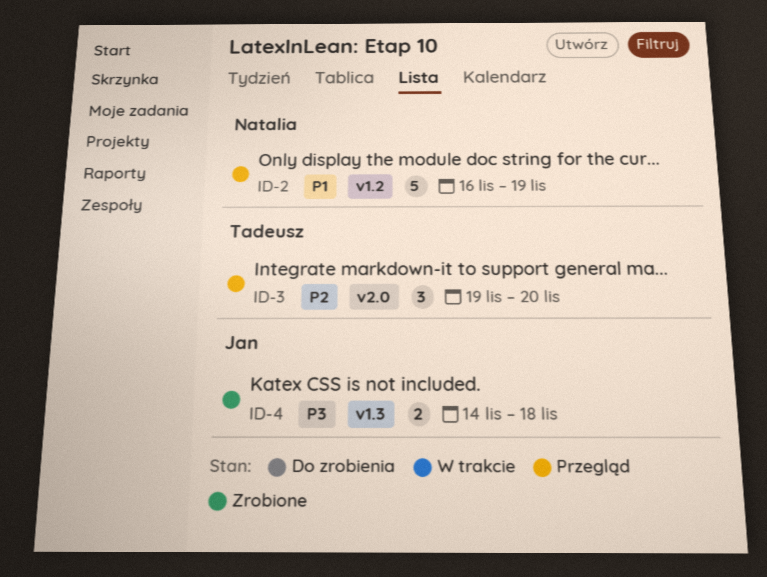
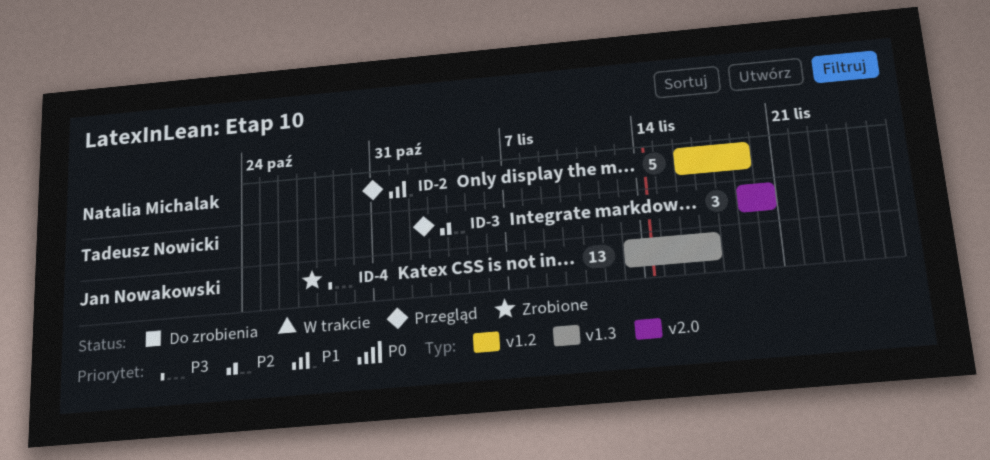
ID-4, estimate: 2 -> 13
ID-4, start: Nov 14 -> Nov 13
ID-4, due: Nov 18 -> Nov 17

